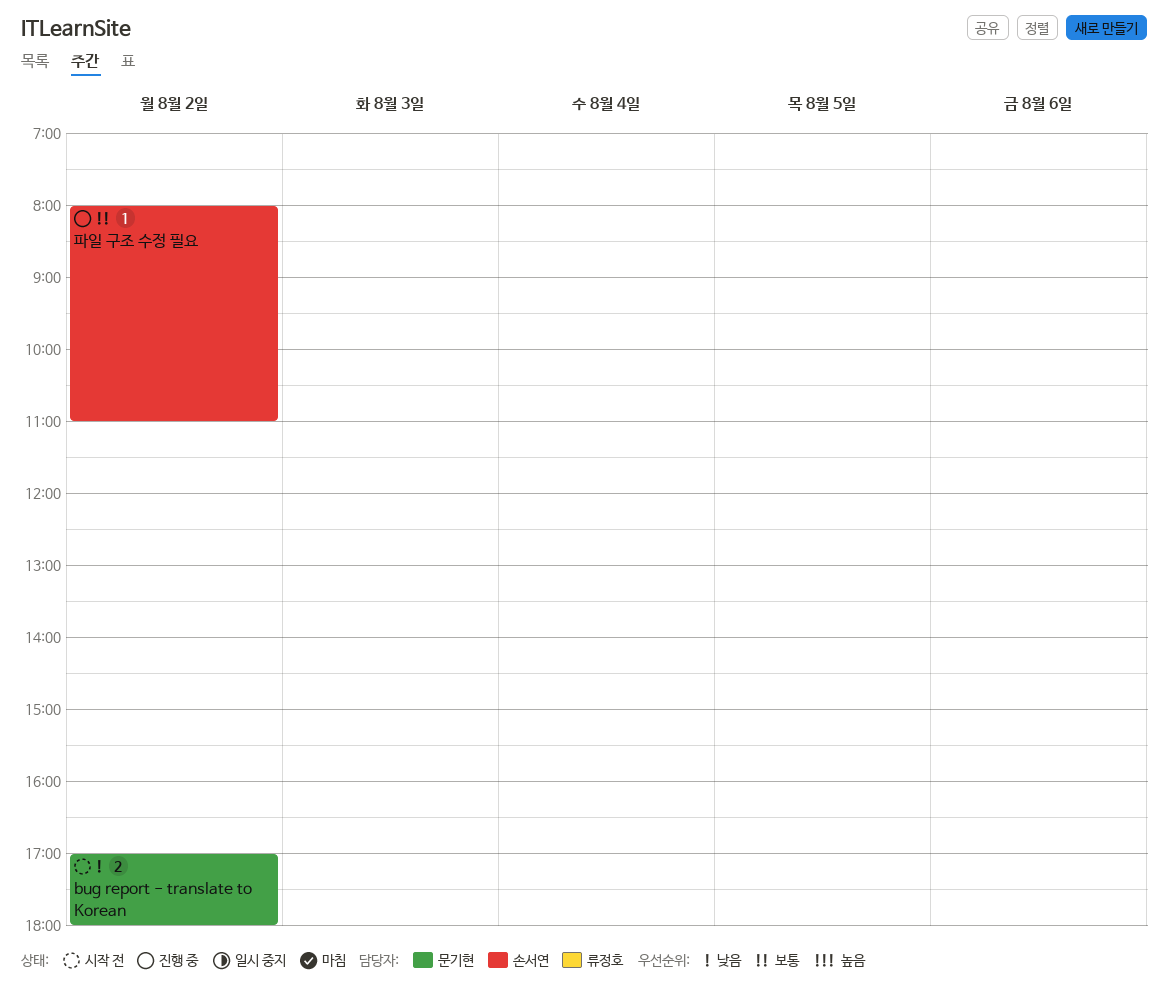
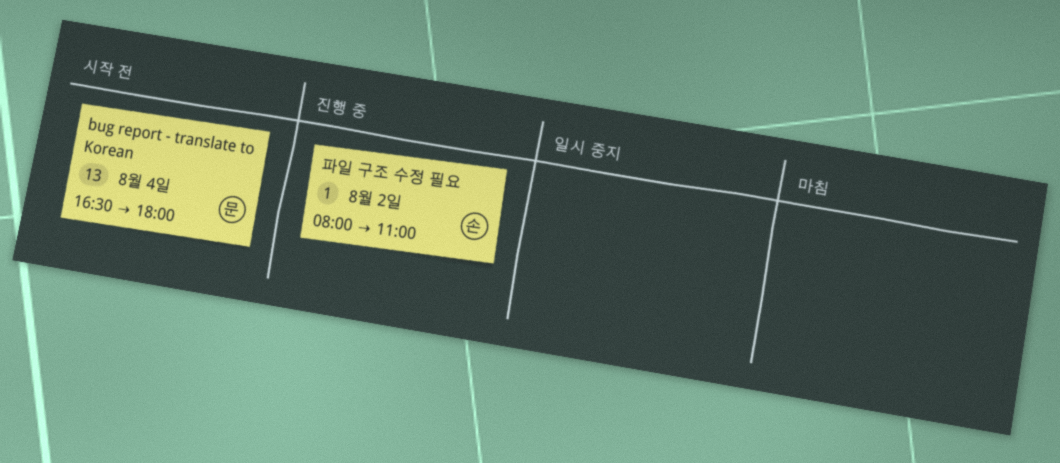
bug report - translate to Korean, estimate: 2 -> 13
bug report - translate to Korean, day: Aug 2 -> Aug 4
bug report - translate to Korean, begins: 17:00 -> 16:30

